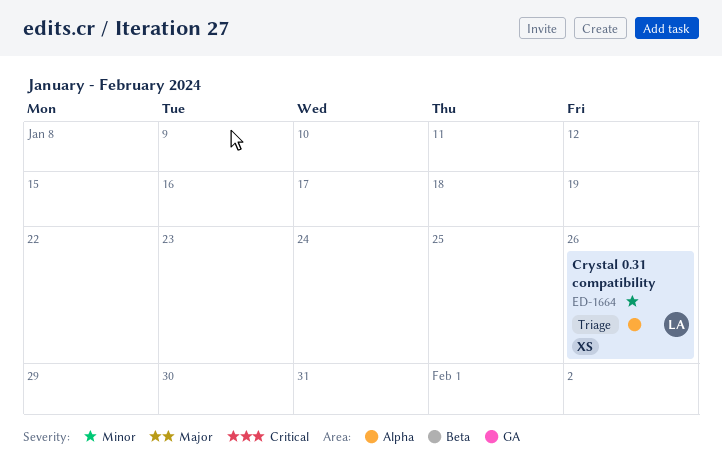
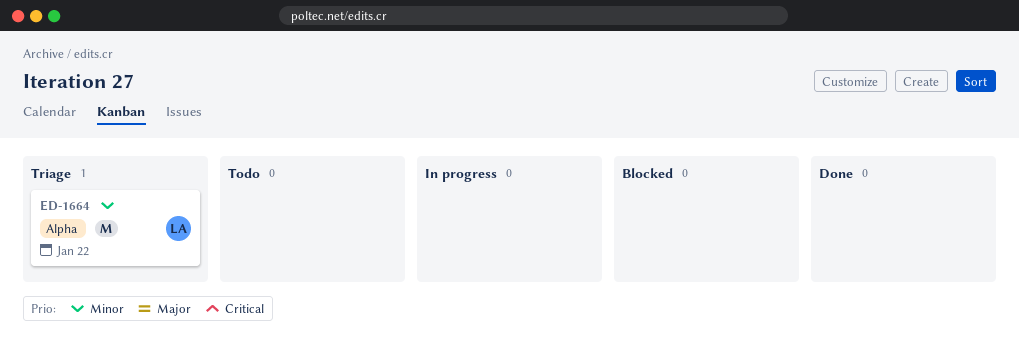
ED-1664, estimate: XS -> M
ED-1664, due: Jan 26 -> Jan 22

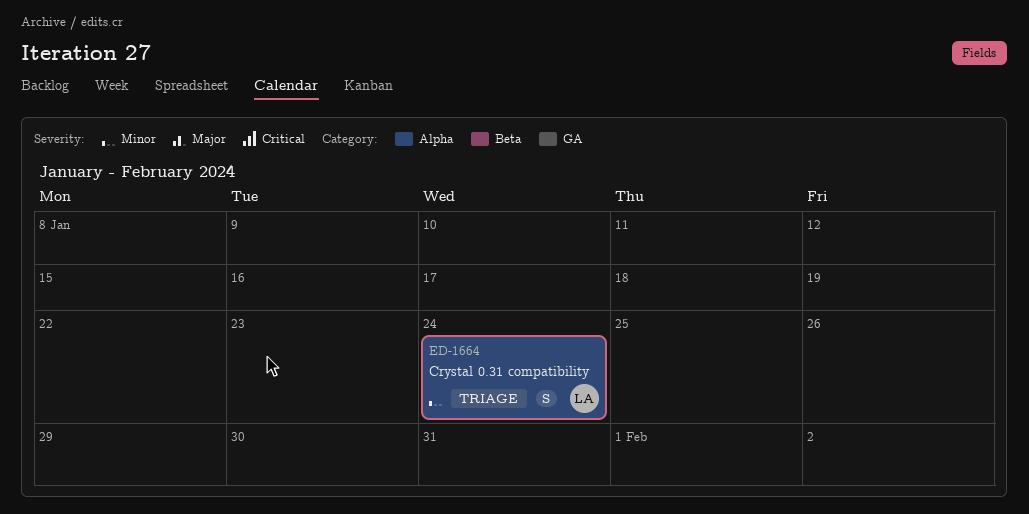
ED-1664, estimate: M -> S
ED-1664, due: Jan 22 -> Jan 24

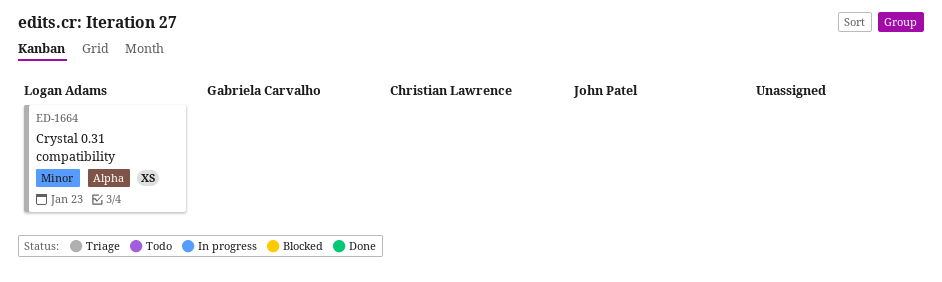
ED-1664, estimate: S -> XS
ED-1664, due: Jan 24 -> Jan 23

